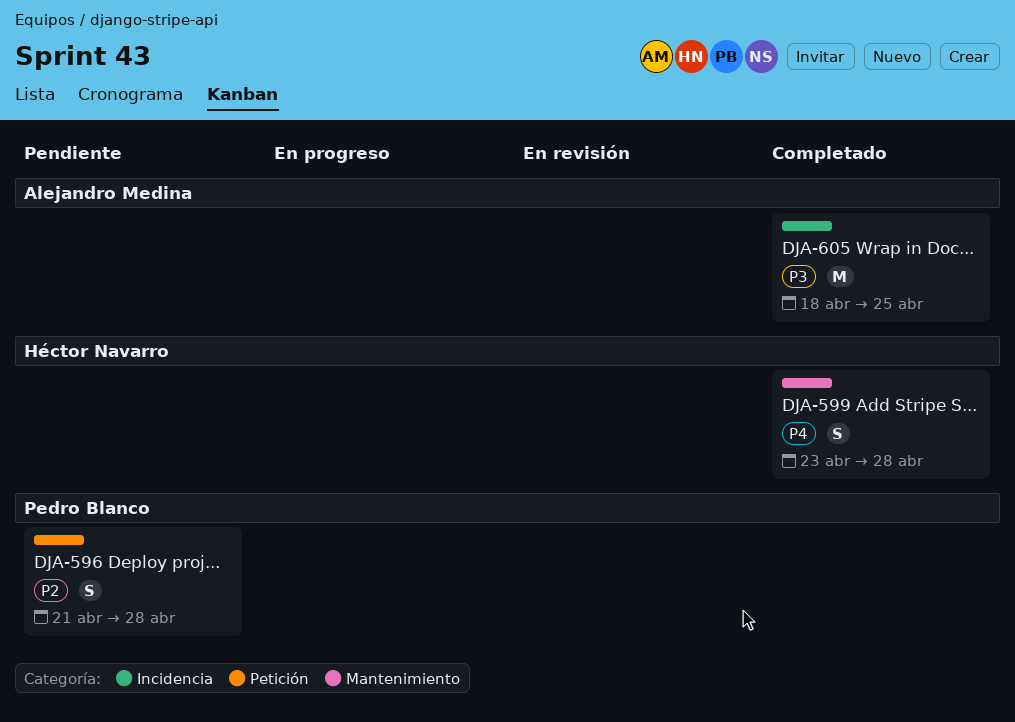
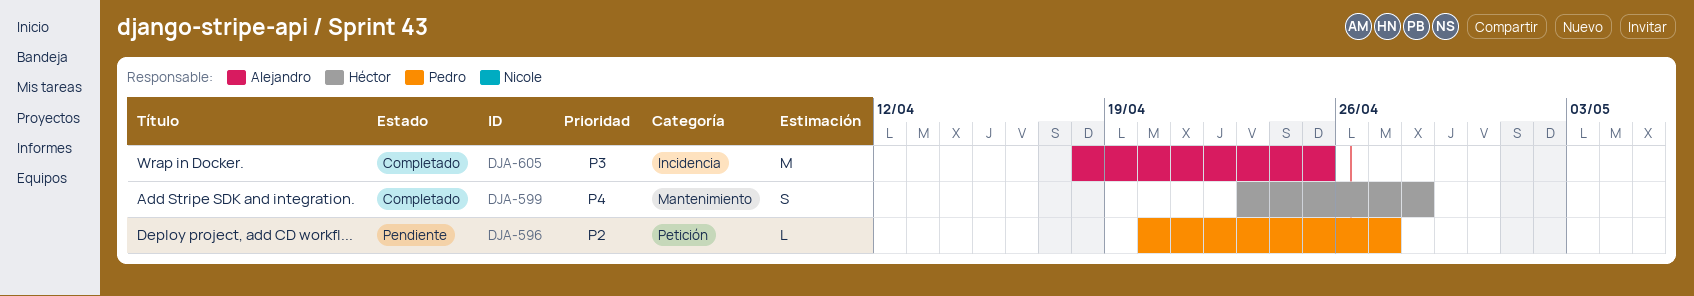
DJA-596, estimate: S -> L
DJA-596, start: Apr 21 -> Apr 20
DJA-596, due: Apr 28 -> Apr 27

